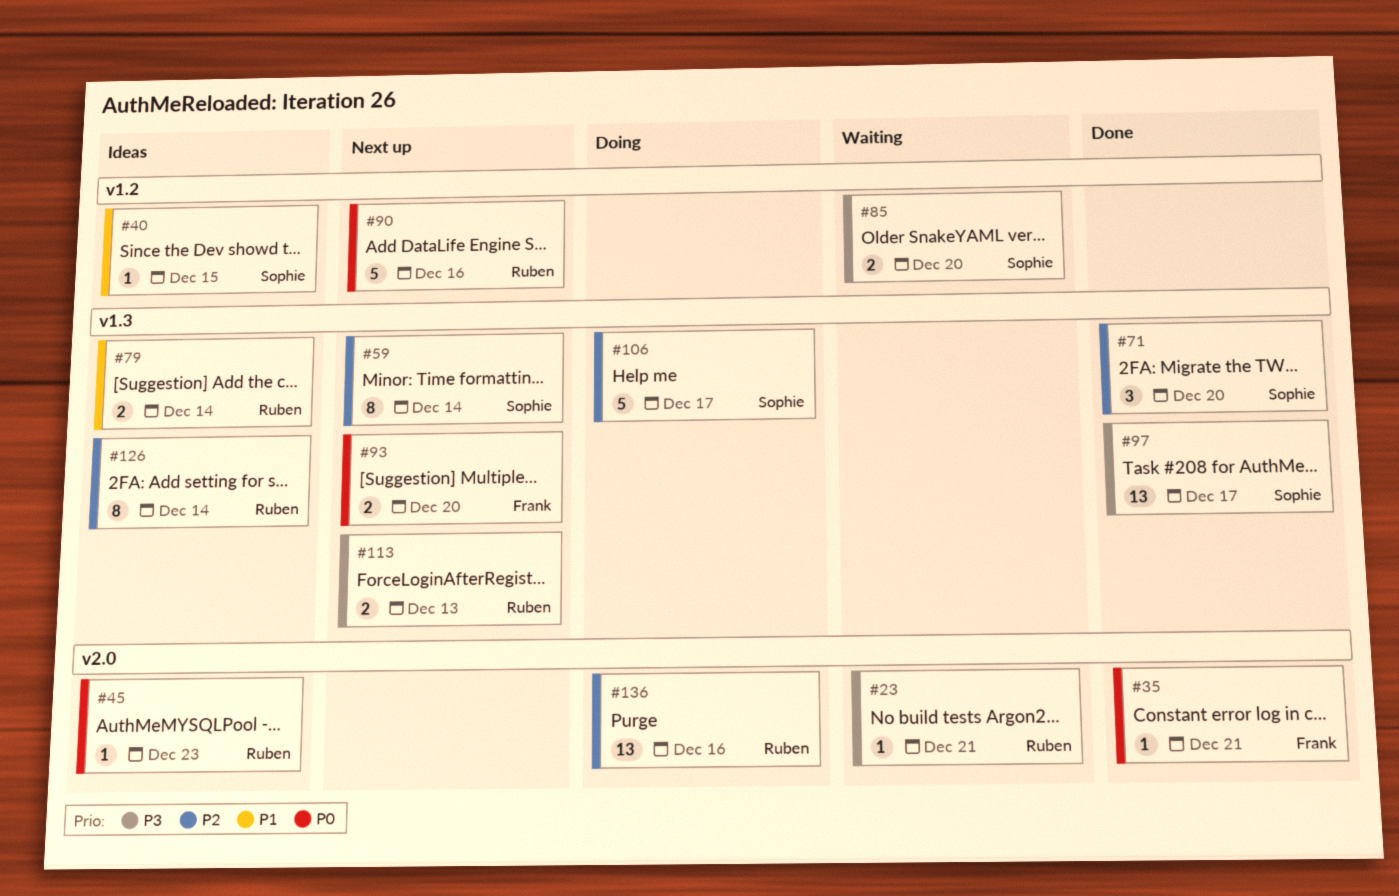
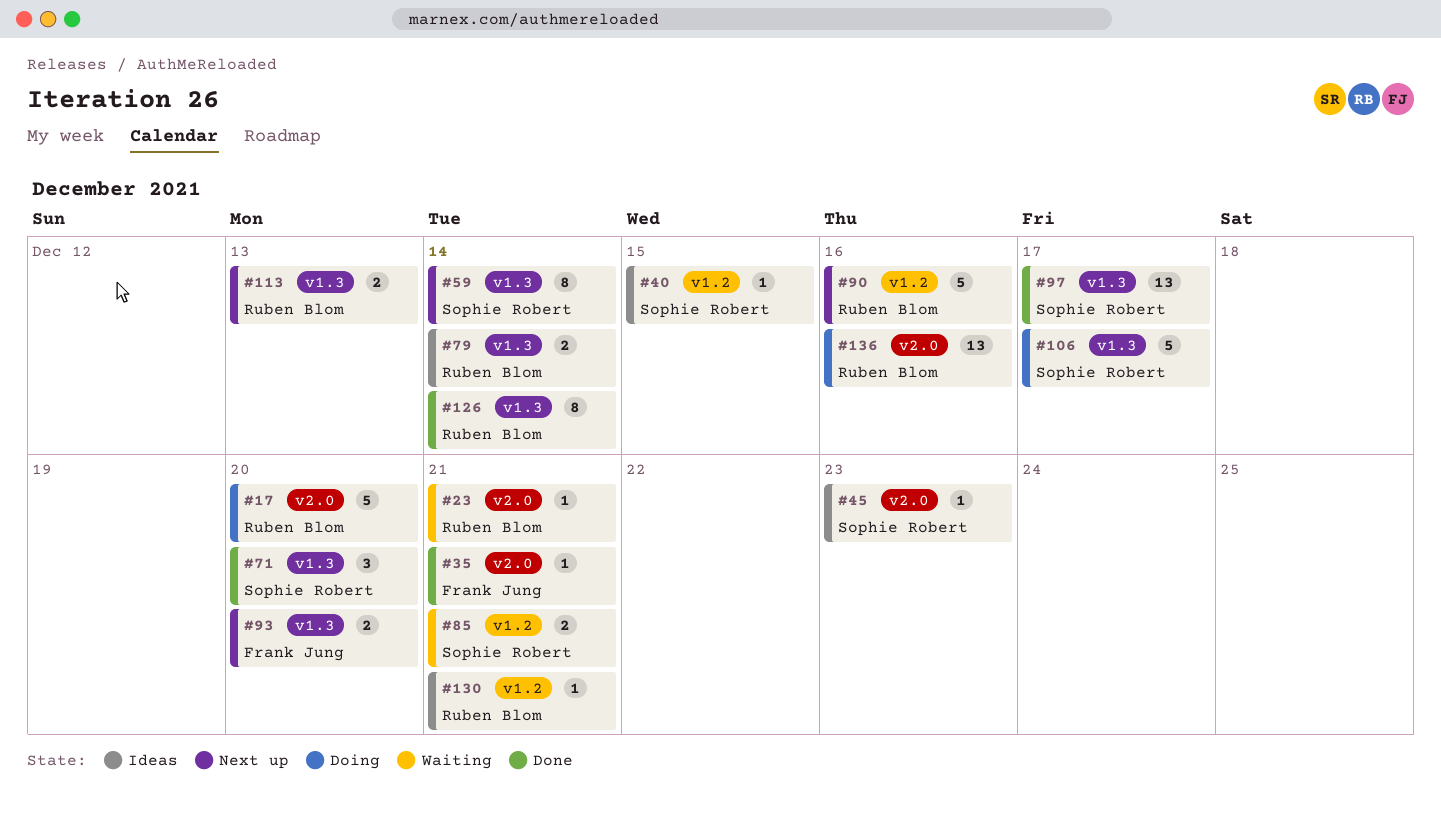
#17: none -> present
#45, owner: Ruben Blom -> Sophie Robert
#85, due: Dec 20 -> Dec 21
#126, status: Ideas -> Done
#130: none -> present

